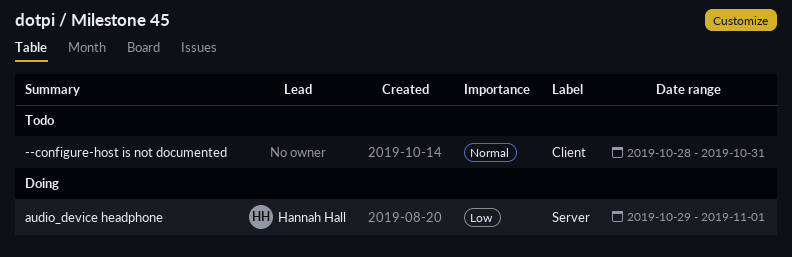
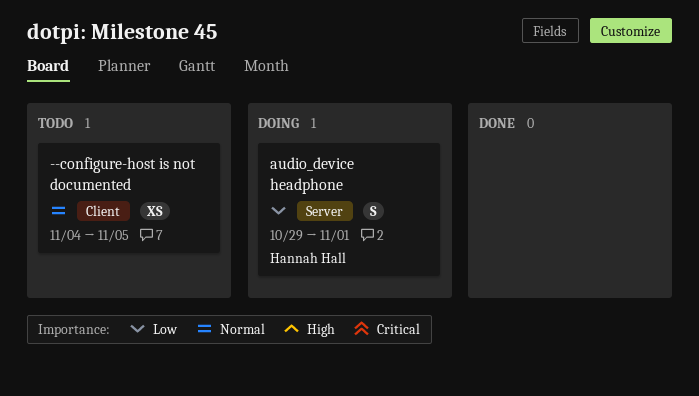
--configure-host is not documented, start: Oct 28 -> Nov 4
--configure-host is not documented, due: Oct 31 -> Nov 5

